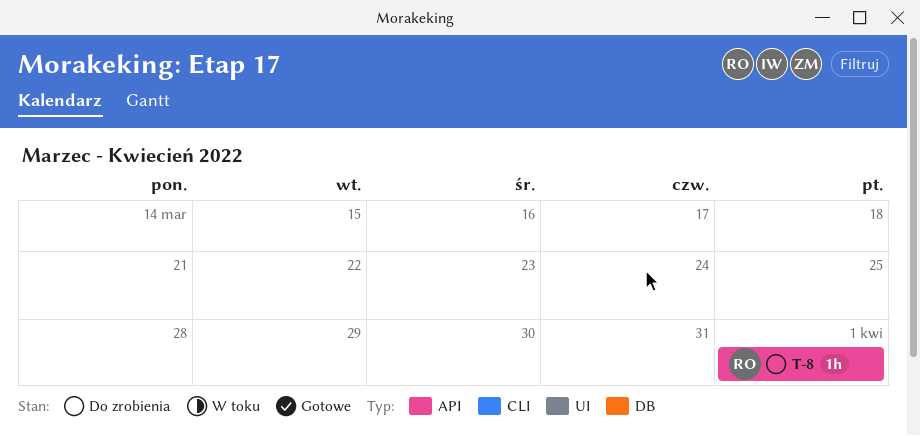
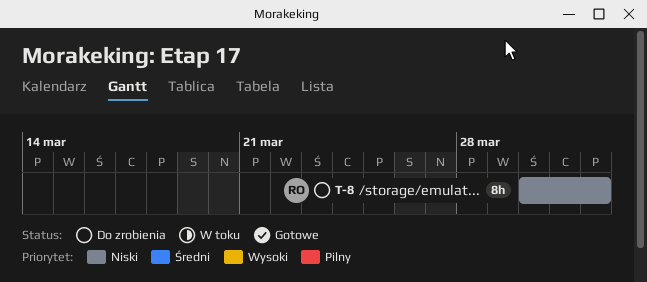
T-8, estimate: 1h -> 8h
T-8, start: Apr 1 -> Mar 30

